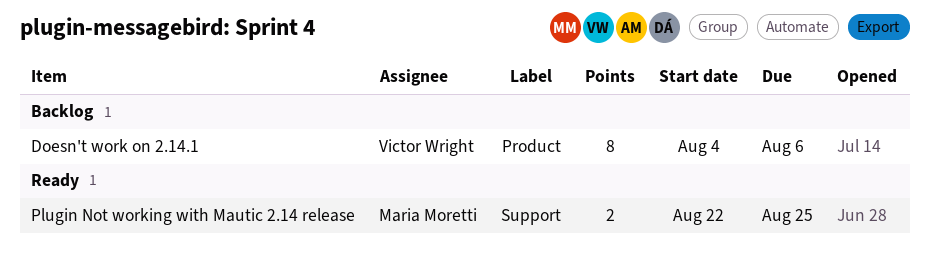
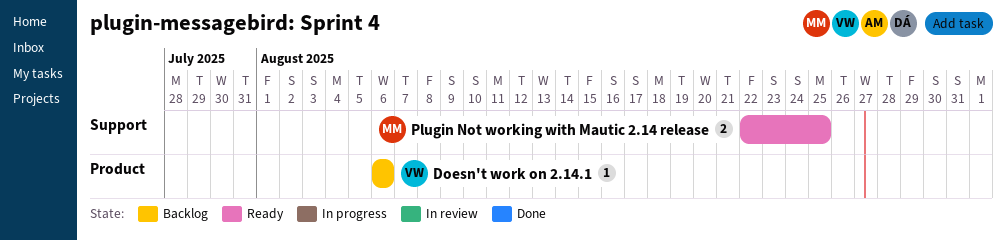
Doesn't work on 2.14.1, estimate: 8 -> 1
Doesn't work on 2.14.1, start: Aug 4 -> Aug 6

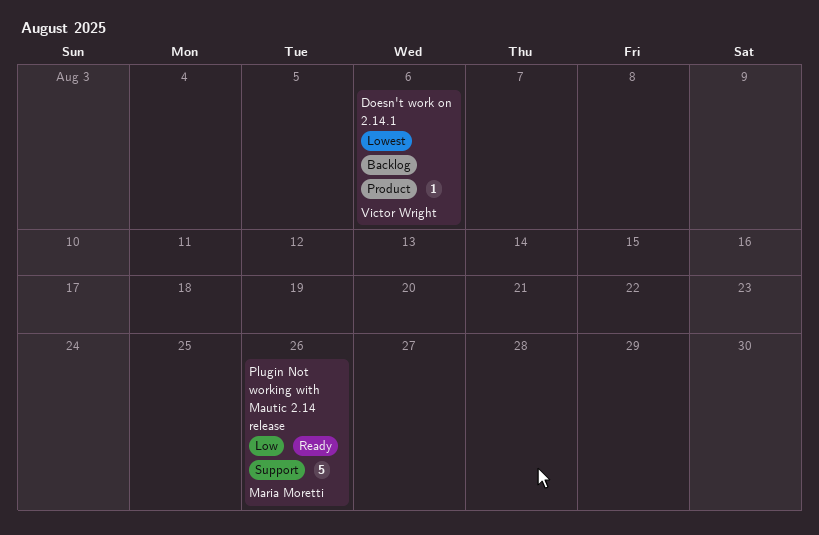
Plugin Not working with Mautic 2.14 release, estimate: 2 -> 5
Plugin Not working with Mautic 2.14 release, due: Aug 25 -> Aug 26

